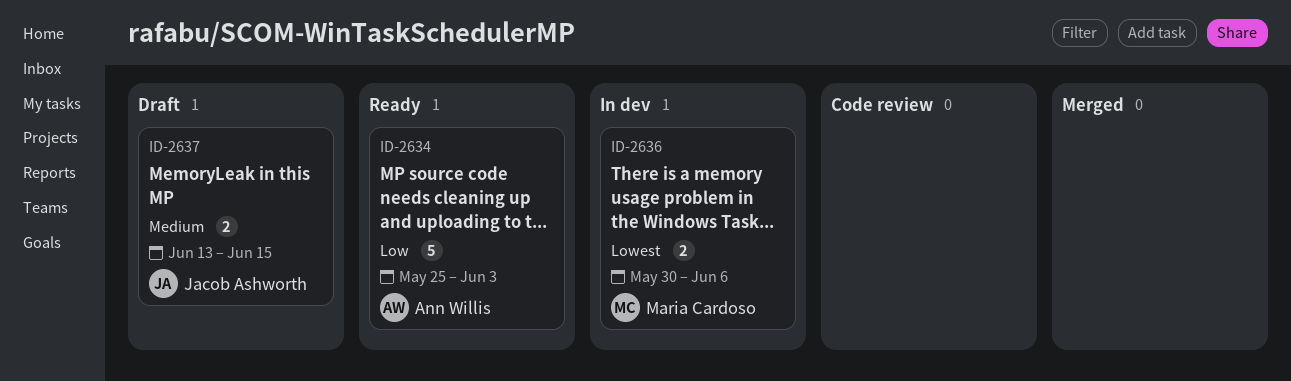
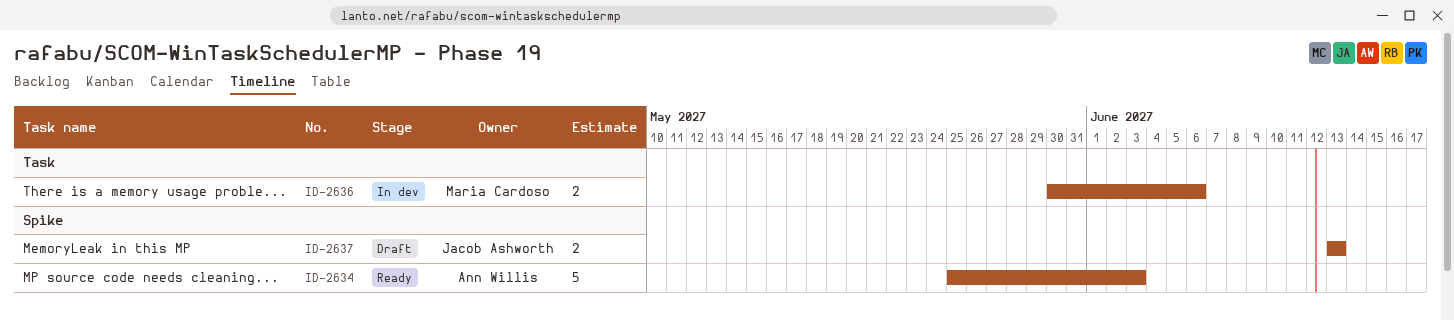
ID-2637, due: Jun 15 -> Jun 13

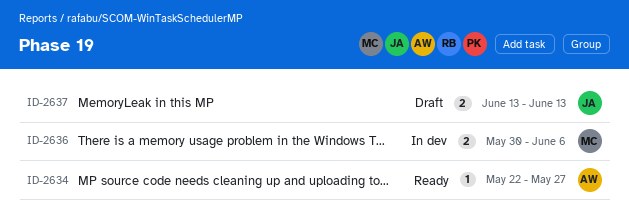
ID-2634, estimate: 5 -> 1
ID-2634, start: May 25 -> May 22
ID-2634, due: Jun 3 -> May 27

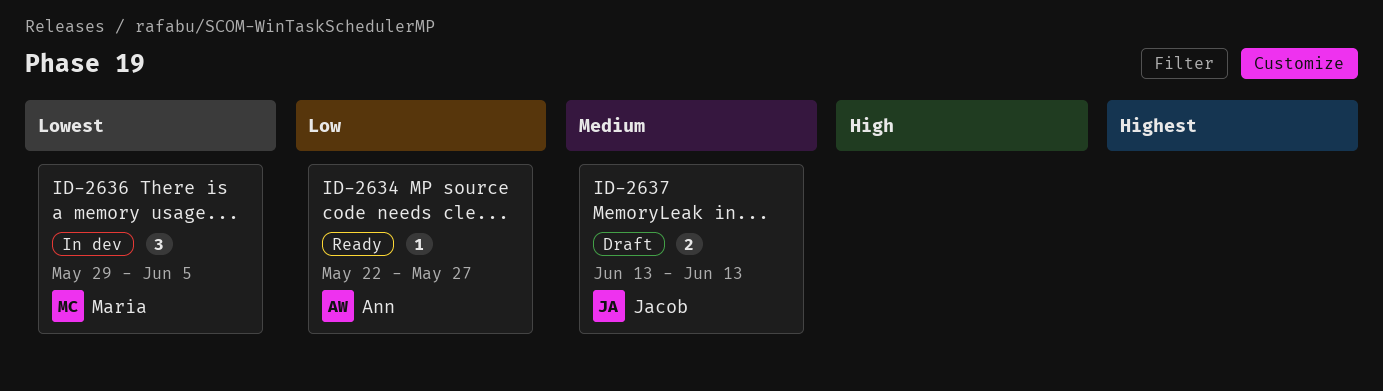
ID-2636, estimate: 2 -> 3
ID-2636, start: May 30 -> May 29
ID-2636, due: Jun 6 -> Jun 5

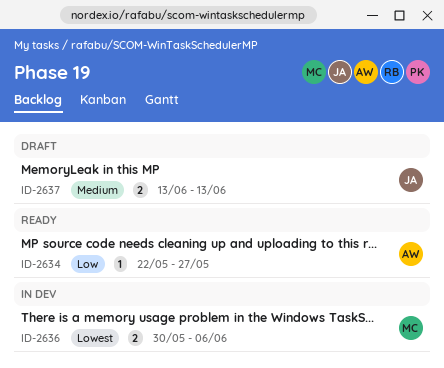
ID-2636, estimate: 3 -> 2
ID-2636, start: May 29 -> May 30
ID-2636, due: Jun 5 -> Jun 6

